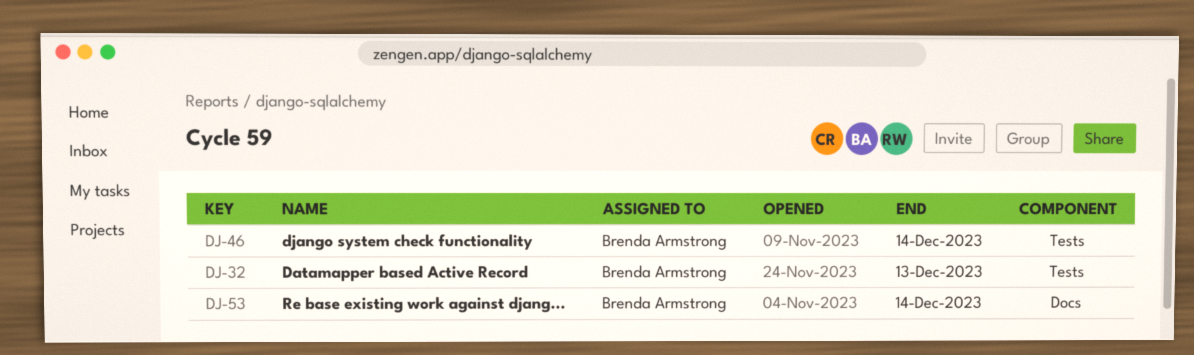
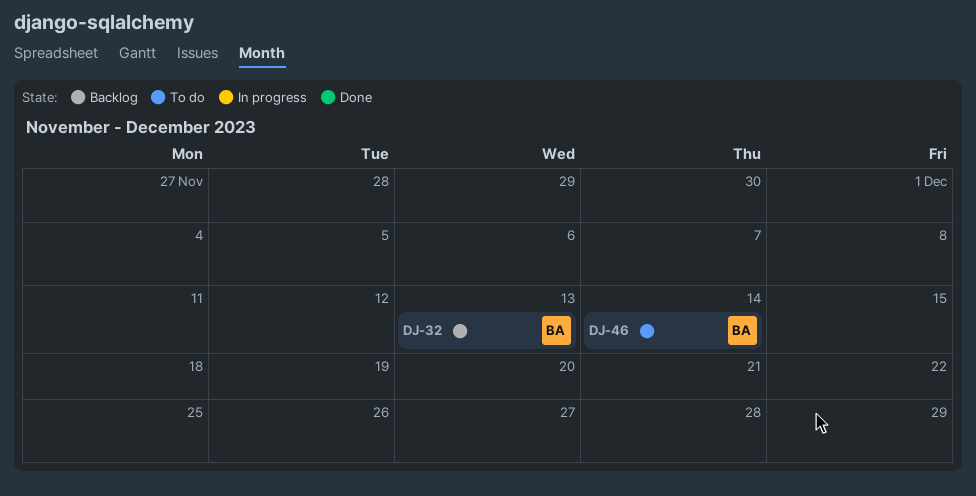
DJ-53: present -> none

